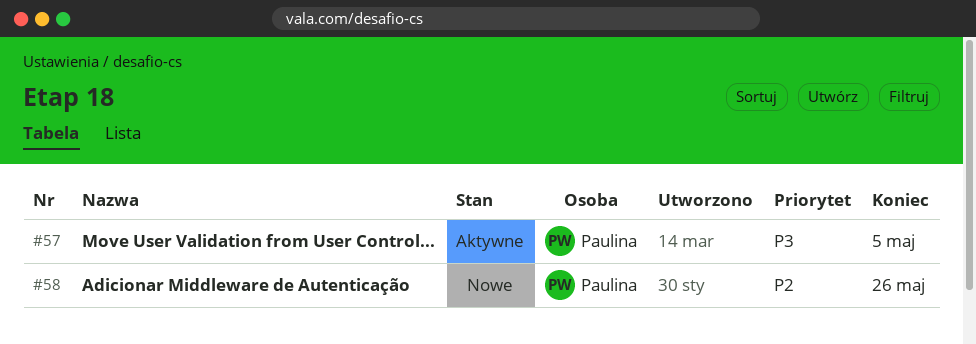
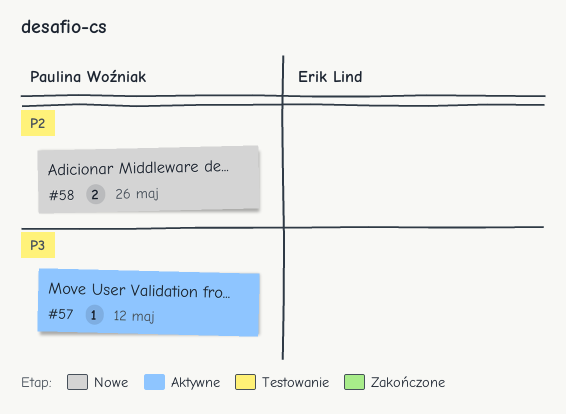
#57, due: May 5 -> May 12

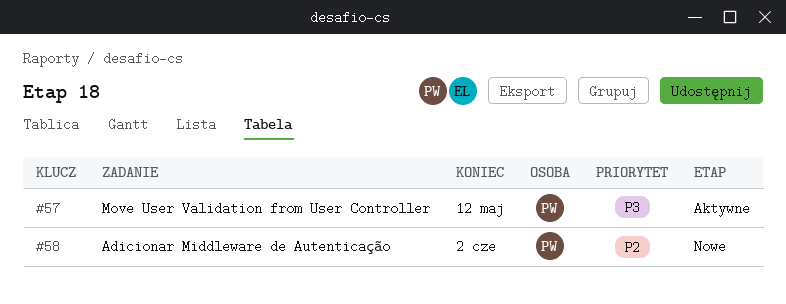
#58, due: May 26 -> Jun 2

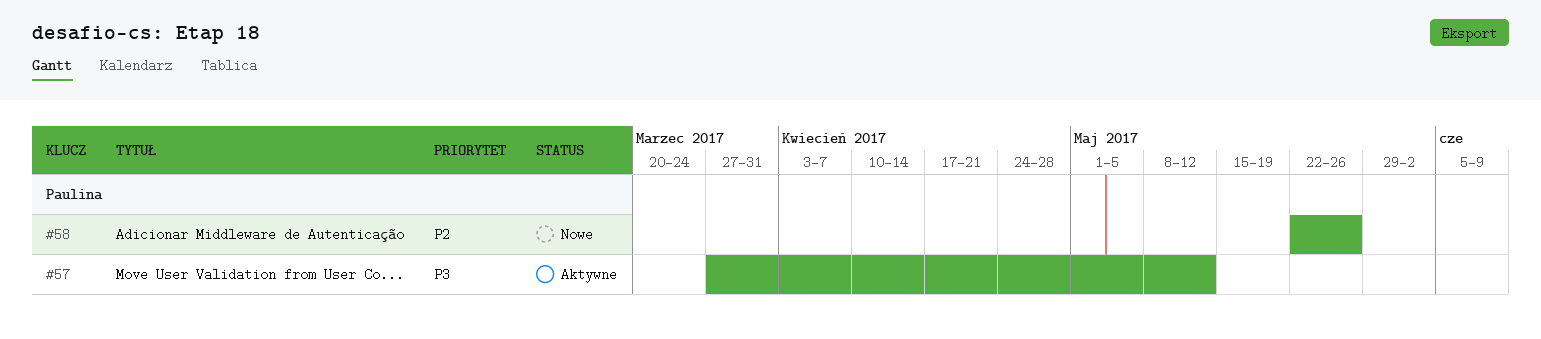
#58, due: Jun 2 -> May 26

